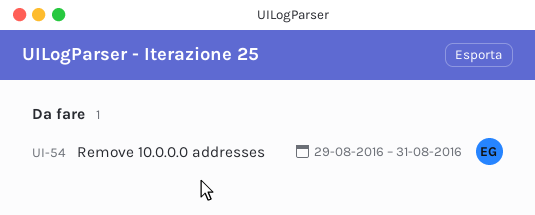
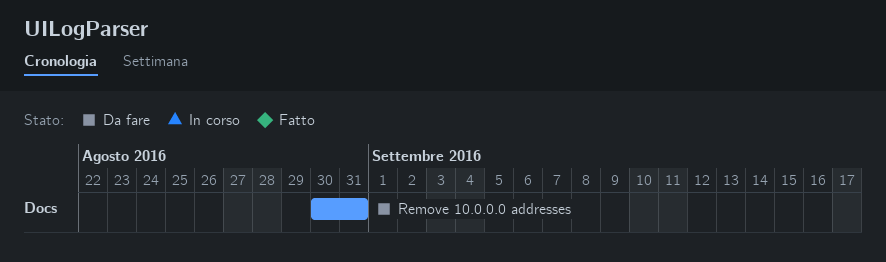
Remove 10.0.0.0 addresses, start: Aug 29 -> Aug 30

